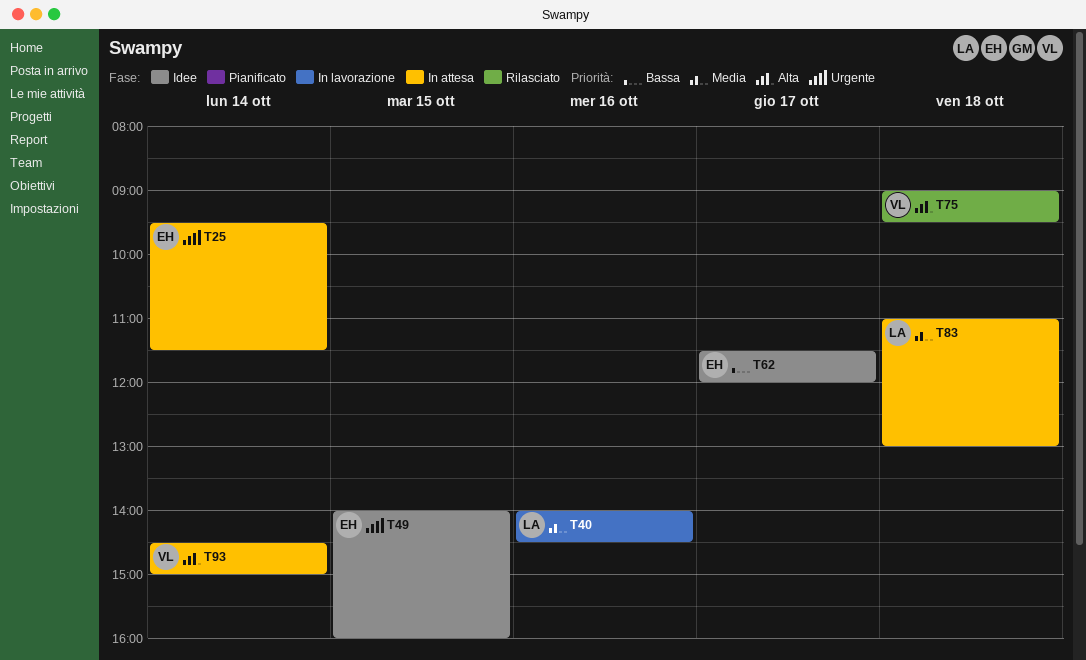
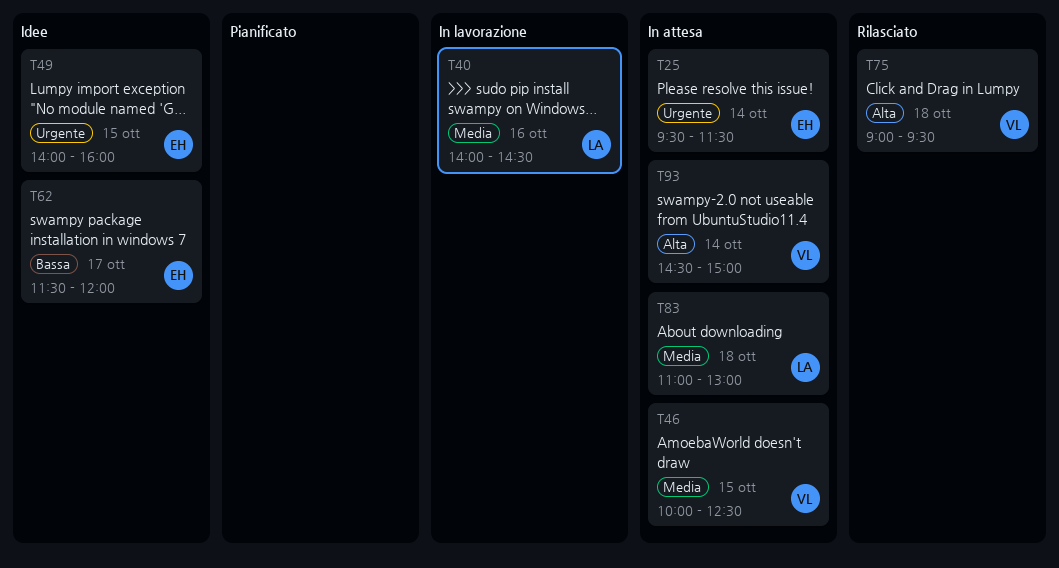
T46: none -> present

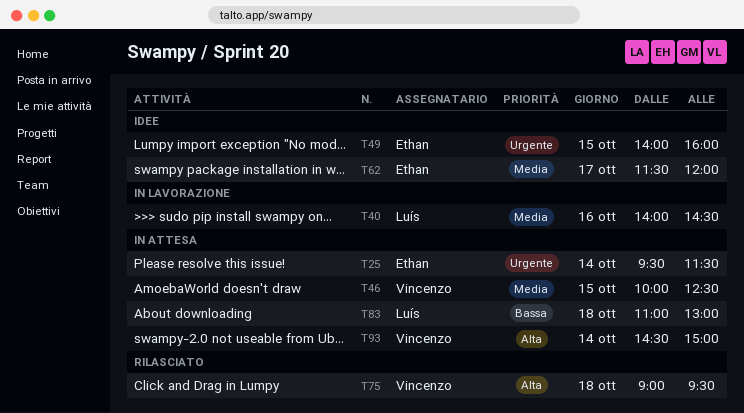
T62, priority: Bassa -> Media
T83, priority: Media -> Bassa

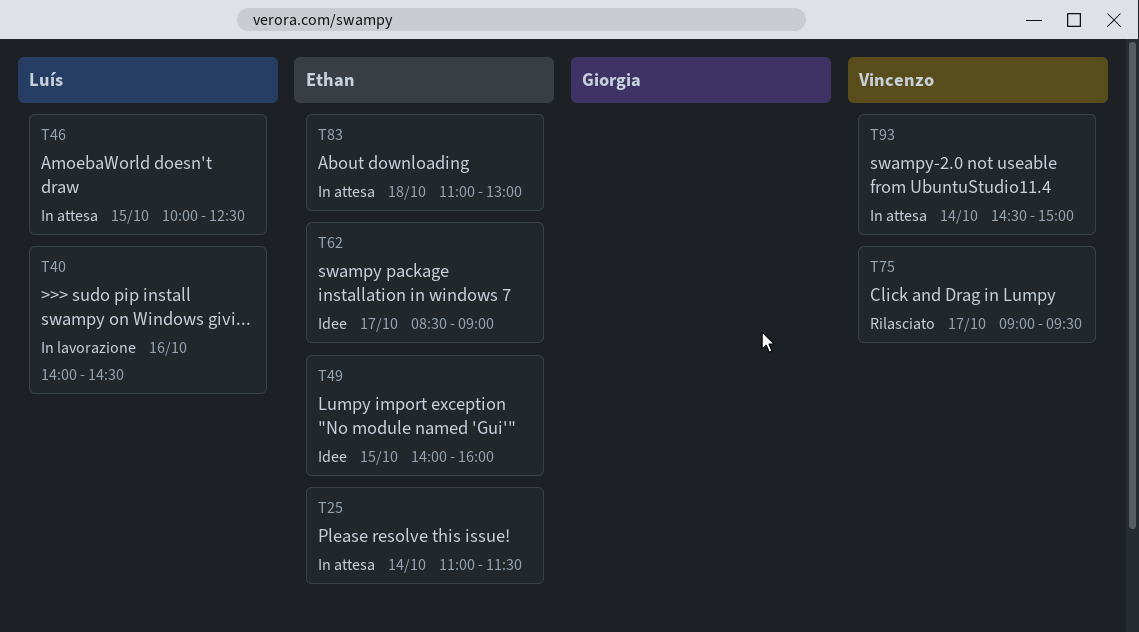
T25, begins: 09:30 -> 11:00
T46, owner: Vincenzo -> Luís
T62, begins: 11:30 -> 08:30
T62, ends: 12:00 -> 09:00
T75, day: Oct 18 -> Oct 17
T83, owner: Luís -> Ethan

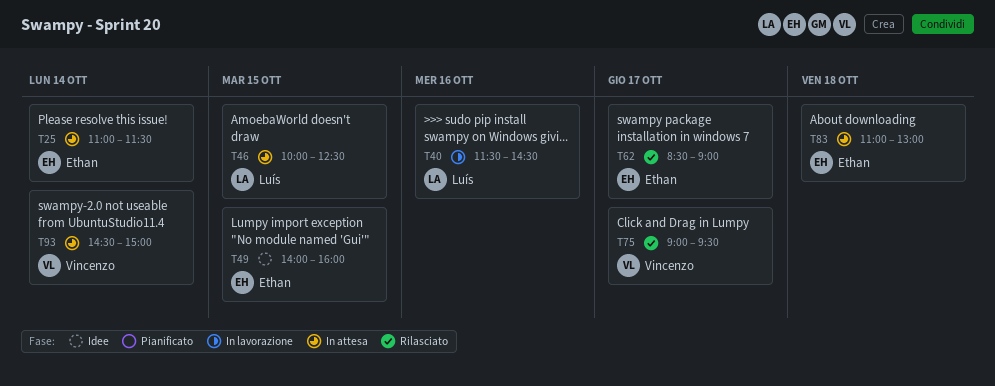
T40, begins: 14:00 -> 11:30
T62, status: Idee -> Rilasciato

